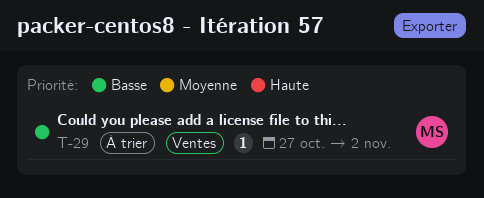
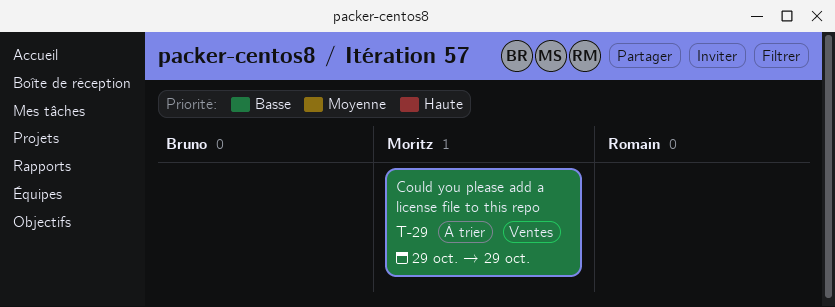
T-29, start: Oct 27 -> Oct 29
T-29, due: Nov 2 -> Oct 29

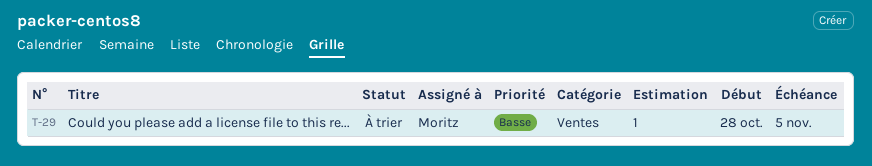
T-29, start: Oct 29 -> Oct 28
T-29, due: Oct 29 -> Nov 5

